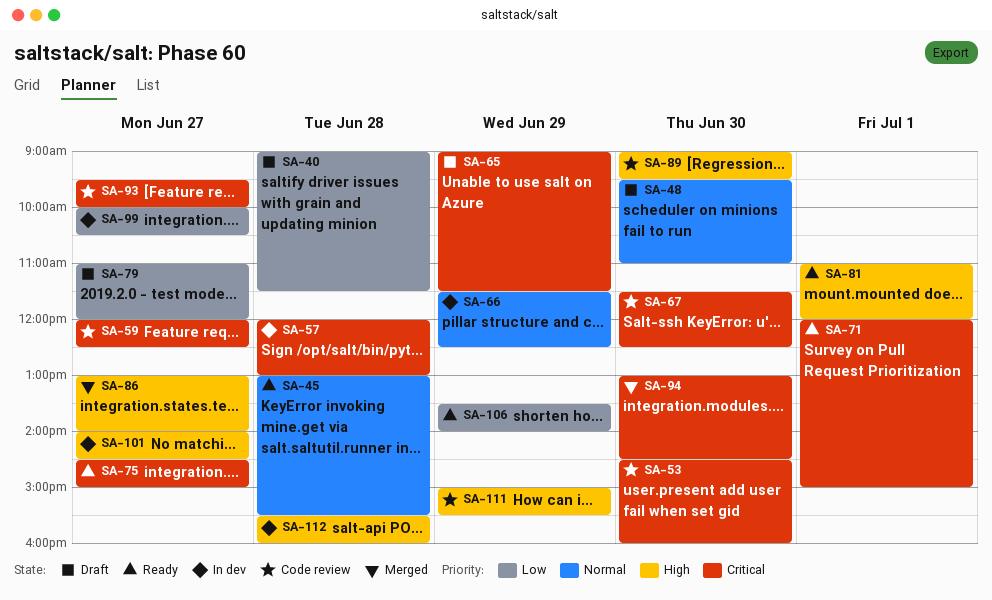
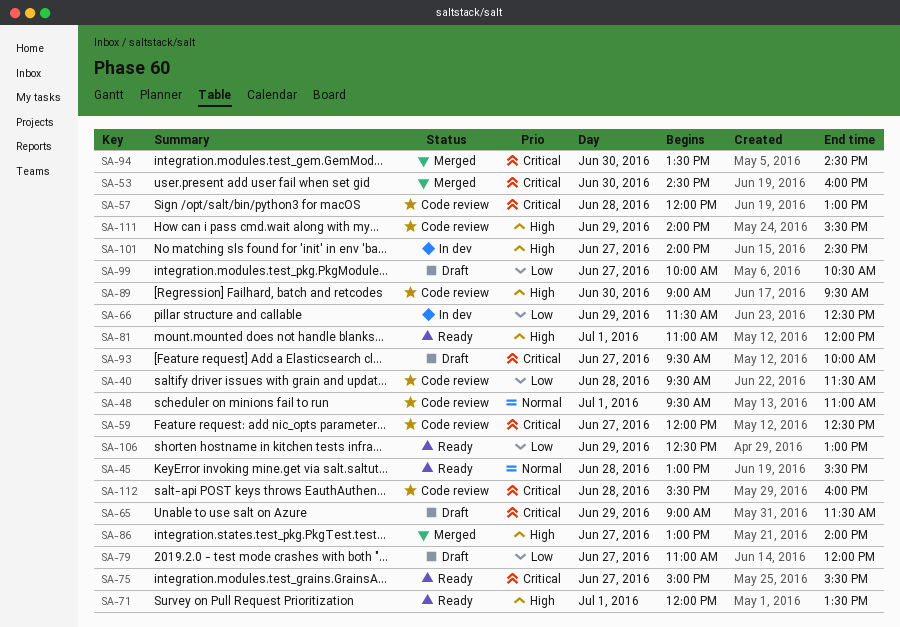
SA-40, status: Draft -> Code review
SA-40, begins: 09:00 -> 09:30
SA-48, status: Draft -> Code review
SA-48, day: Jun 30 -> Jul 1
SA-53, status: Code review -> Merged
SA-57, status: In dev -> Code review
SA-66, priority: Normal -> Low
SA-67: present -> none
SA-71, priority: Critical -> High
SA-71, ends: 15:00 -> 13:30
SA-75, begins: 14:30 -> 15:00
SA-75, ends: 15:00 -> 15:30
SA-93, status: Code review -> Draft
SA-94, begins: 13:00 -> 13:30
SA-99, status: In dev -> Draft
SA-106, begins: 13:30 -> 12:30
SA-106, ends: 14:00 -> 13:00
SA-111, begins: 15:00 -> 14:00
SA-112, status: In dev -> Code review
SA-112, priority: High -> Critical

